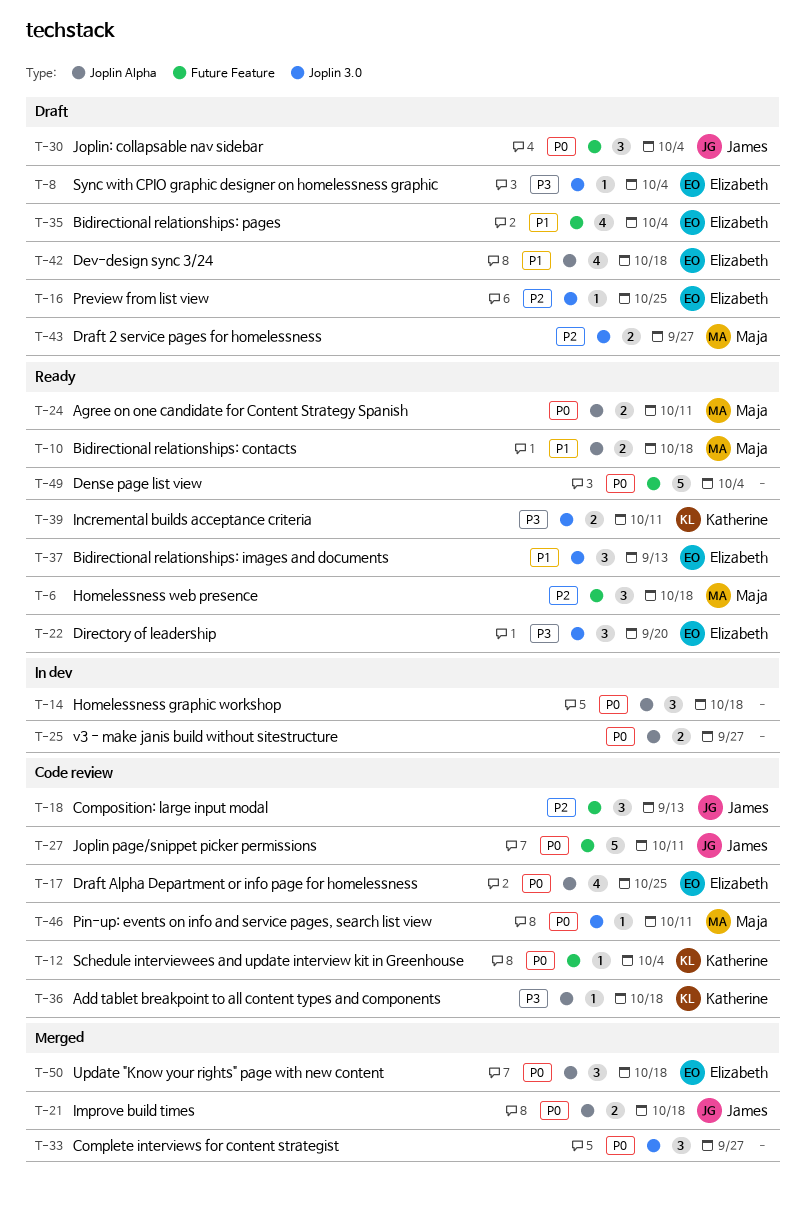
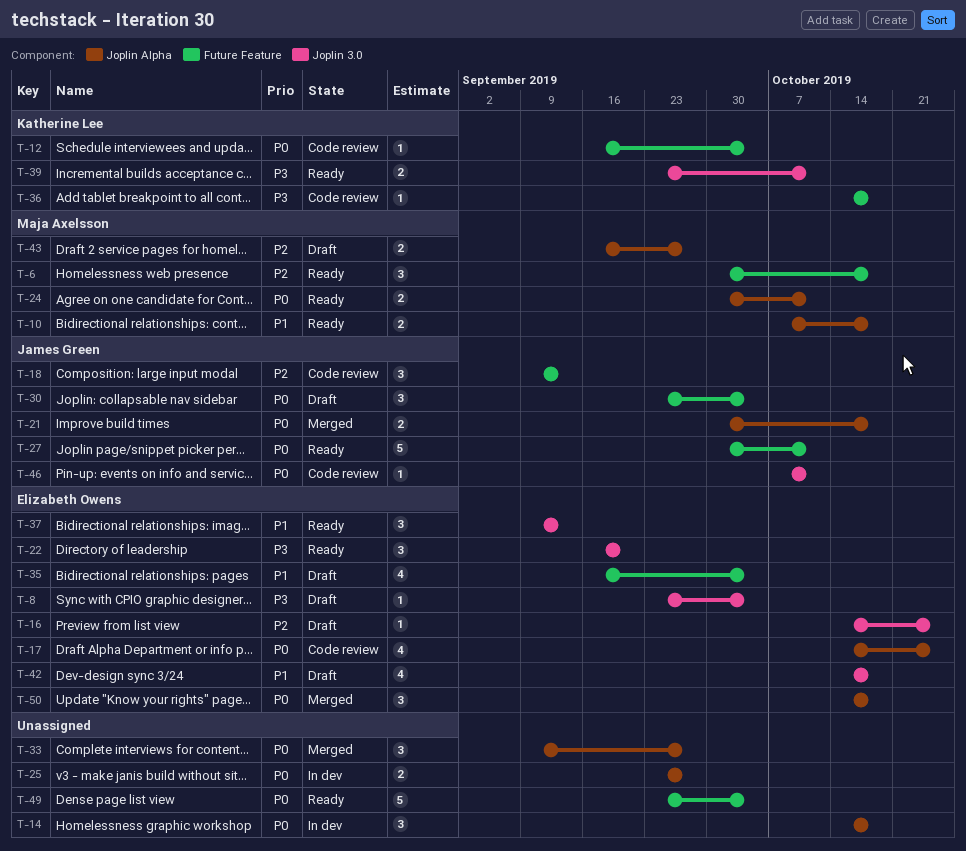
T-27, status: Code review -> Ready
T-33, label: Joplin 3.0 -> Joplin Alpha
T-36, label: Joplin Alpha -> Future Feature
T-42, label: Joplin Alpha -> Joplin 3.0
T-43, label: Joplin 3.0 -> Joplin Alpha
T-46, owner: Maja Axelsson -> James Green

